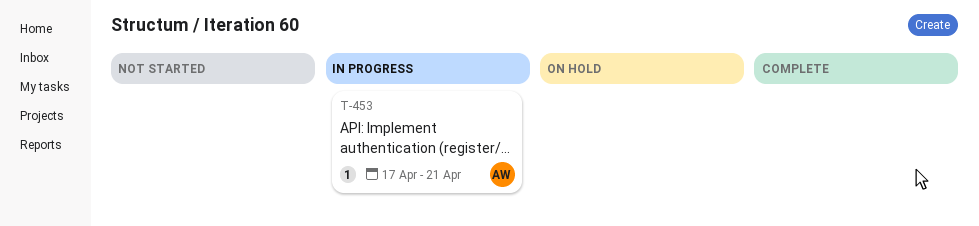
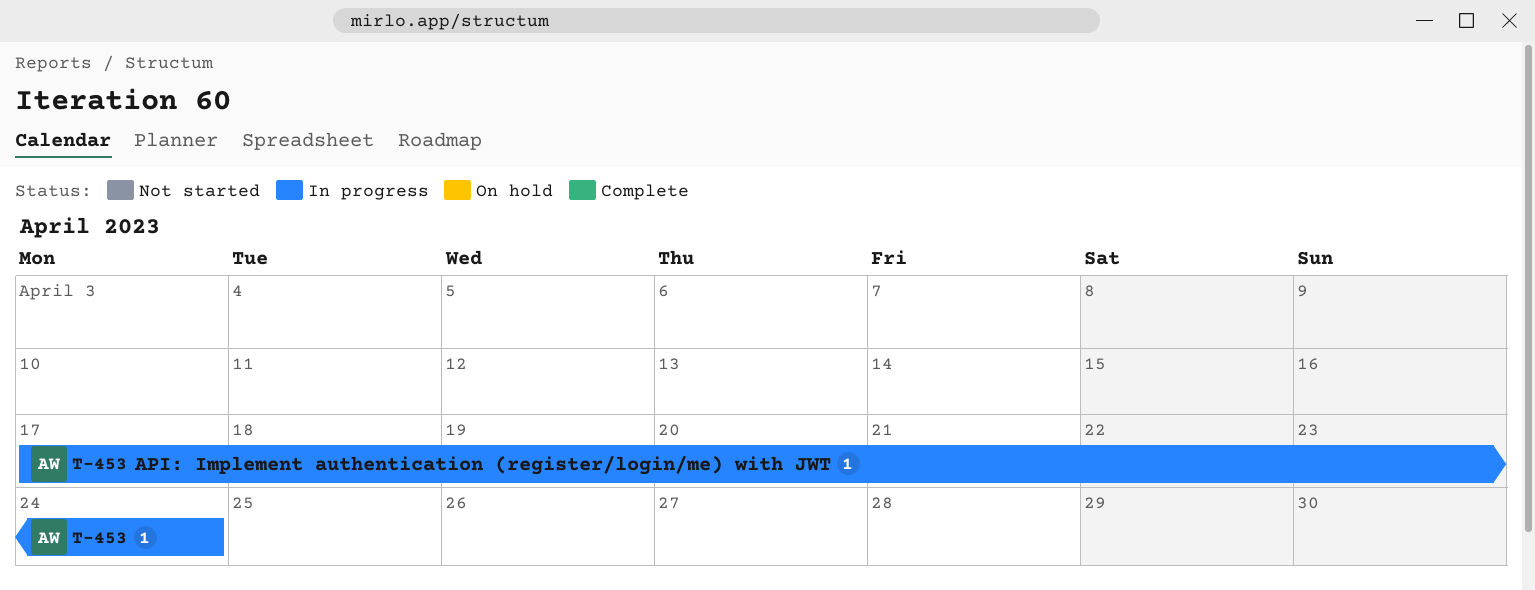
T-453, due: Apr 21 -> Apr 24

